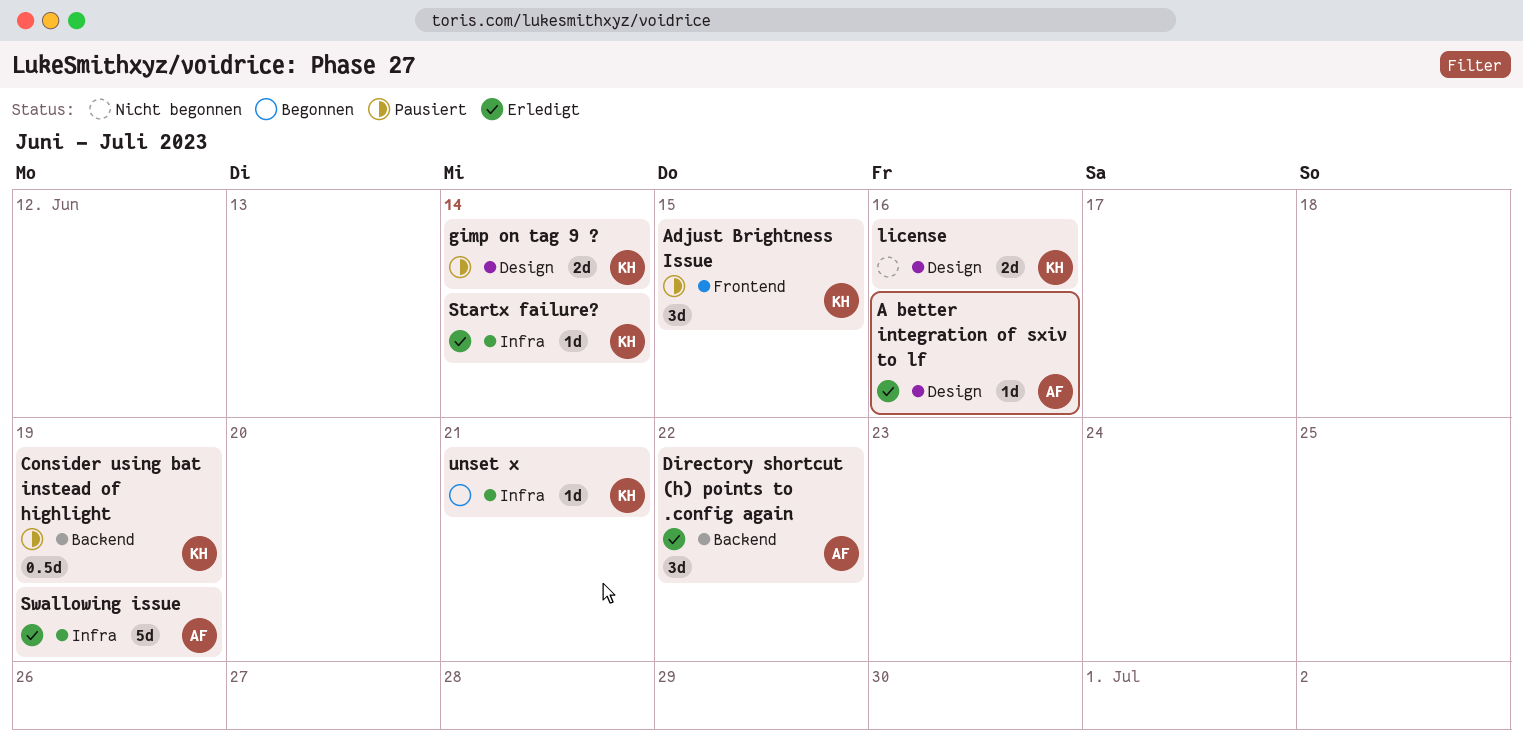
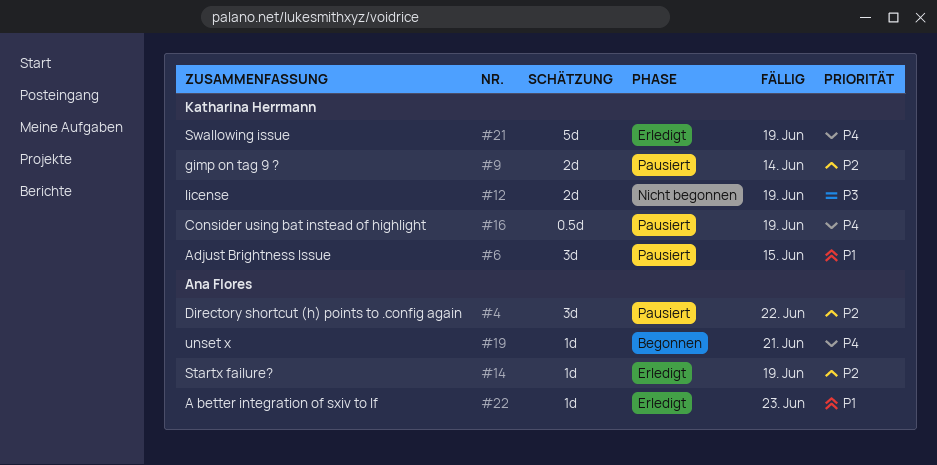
A better integration of sxiv to lf, due: Jun 16 -> Jun 23
Directory shortcut (h) points to .config again, status: Erledigt -> Pausiert
license, due: Jun 16 -> Jun 19
Startx failure?, owner: Katharina Herrmann -> Ana Flores
Startx failure?, due: Jun 14 -> Jun 19
Swallowing issue, owner: Ana Flores -> Katharina Herrmann
unset x, owner: Katharina Herrmann -> Ana Flores

